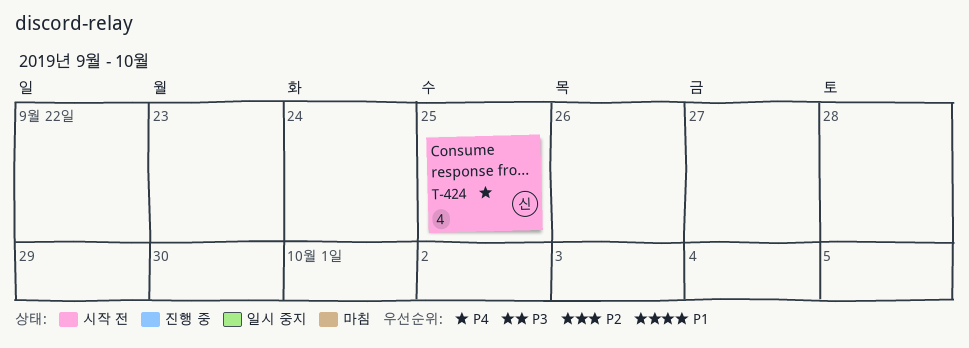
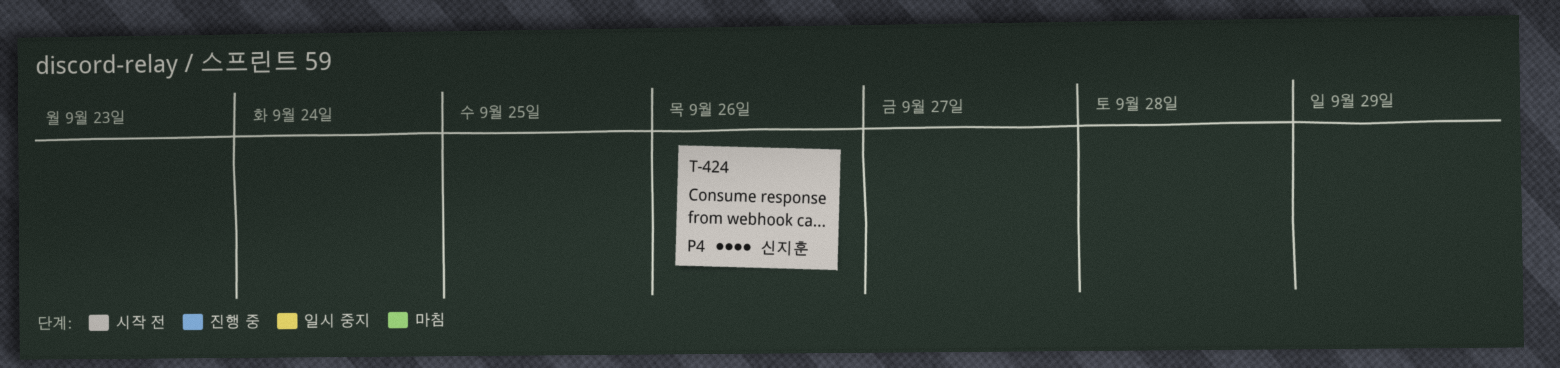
T-424, due: Sep 25 -> Sep 26

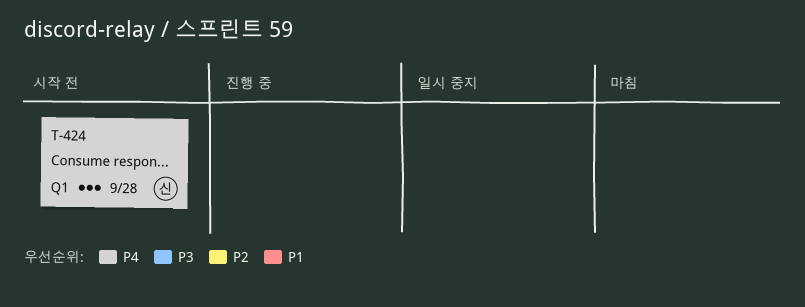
T-424, estimate: 4 -> 3
T-424, due: Sep 26 -> Sep 28

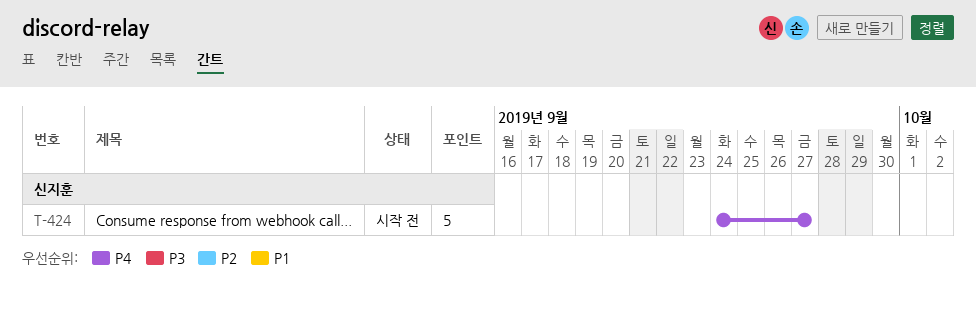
T-424, estimate: 3 -> 5
T-424, due: Sep 28 -> Sep 27

